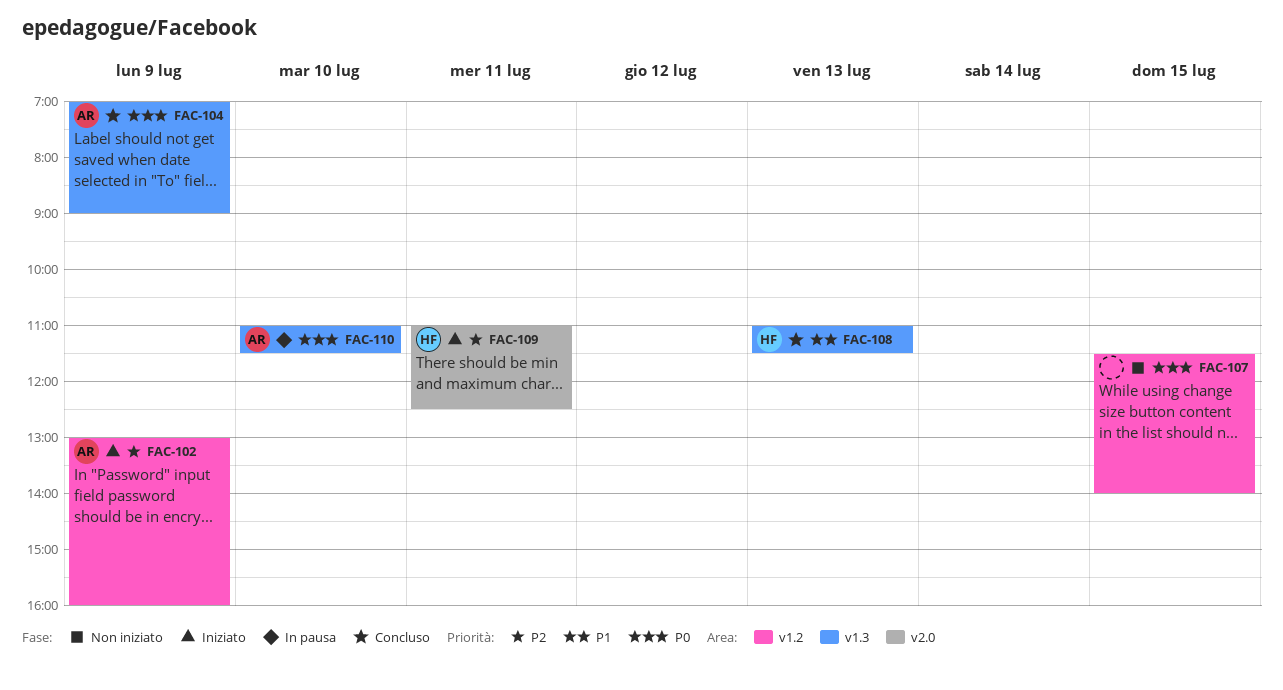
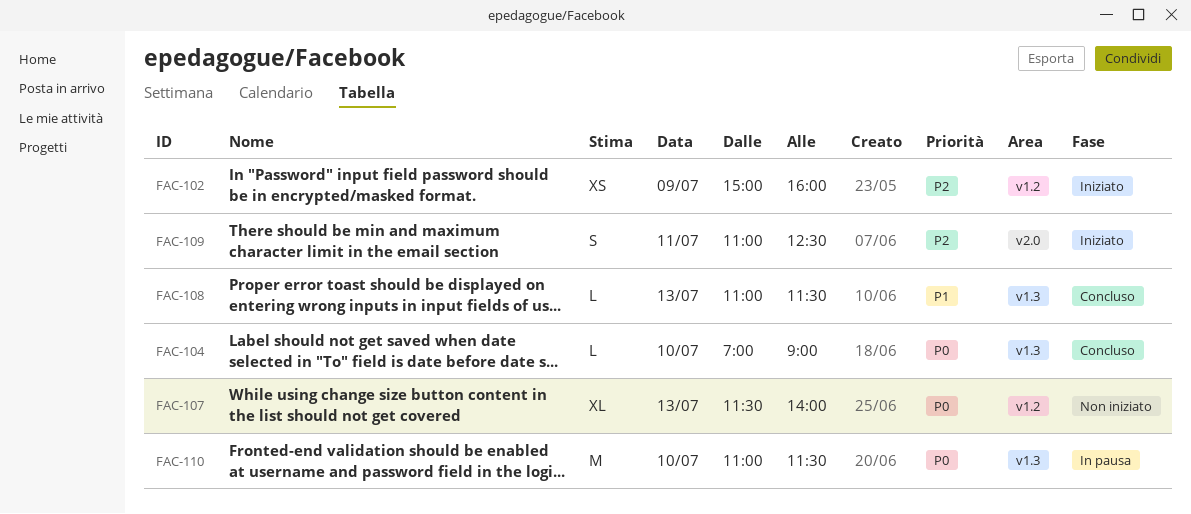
FAC-102, begins: 13:00 -> 15:00
FAC-104, day: Jul 9 -> Jul 10
FAC-107, day: Jul 15 -> Jul 13

